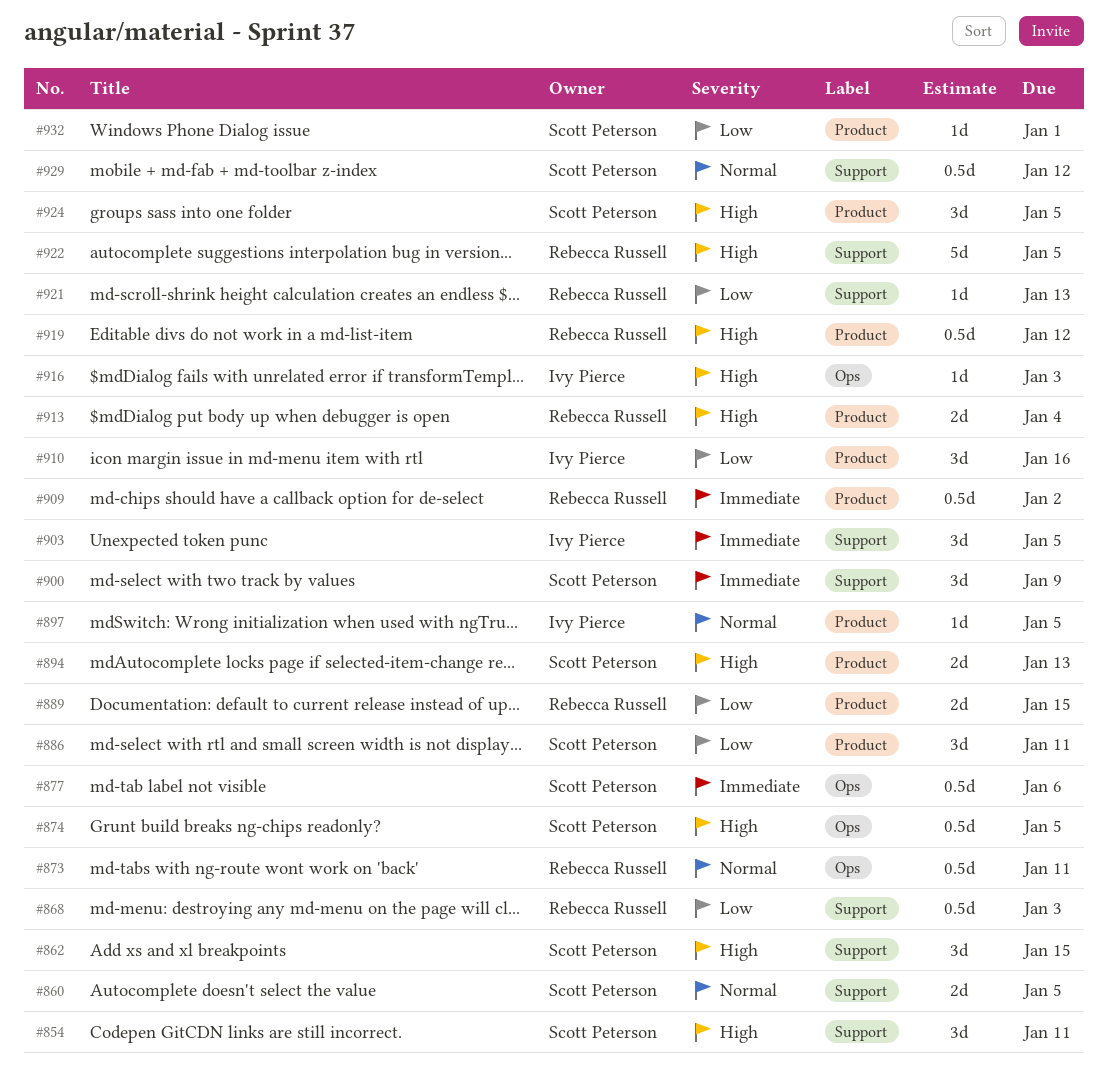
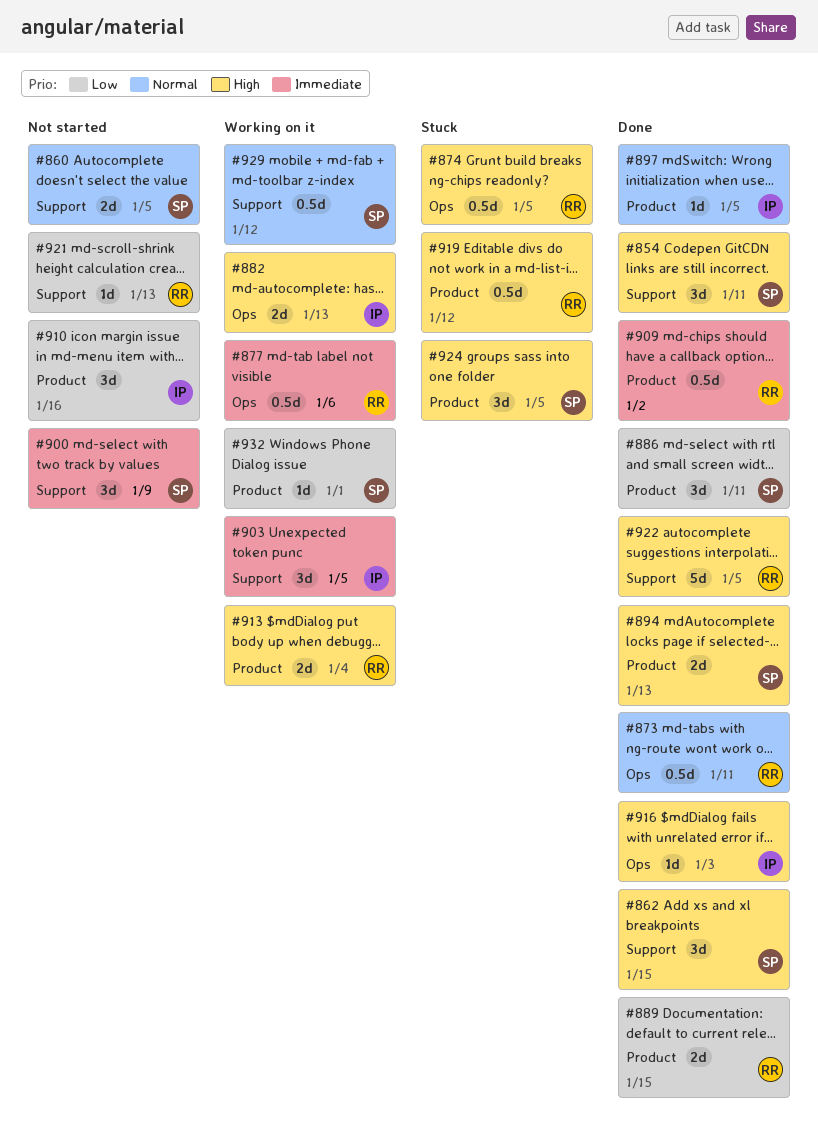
#868: present -> none
#874, owner: Scott Peterson -> Rebecca Russell
#877, owner: Scott Peterson -> Rebecca Russell
#882: none -> present

